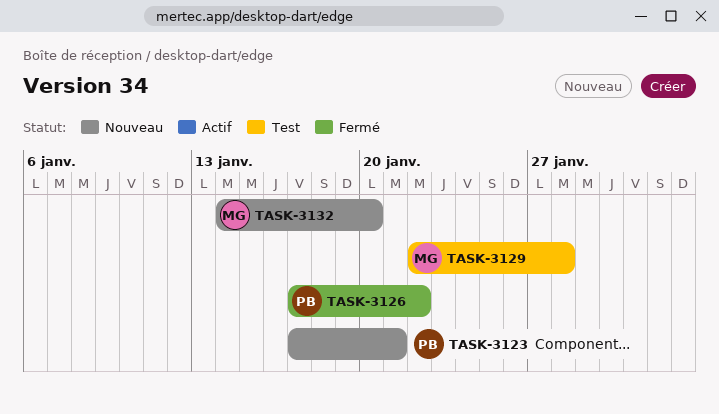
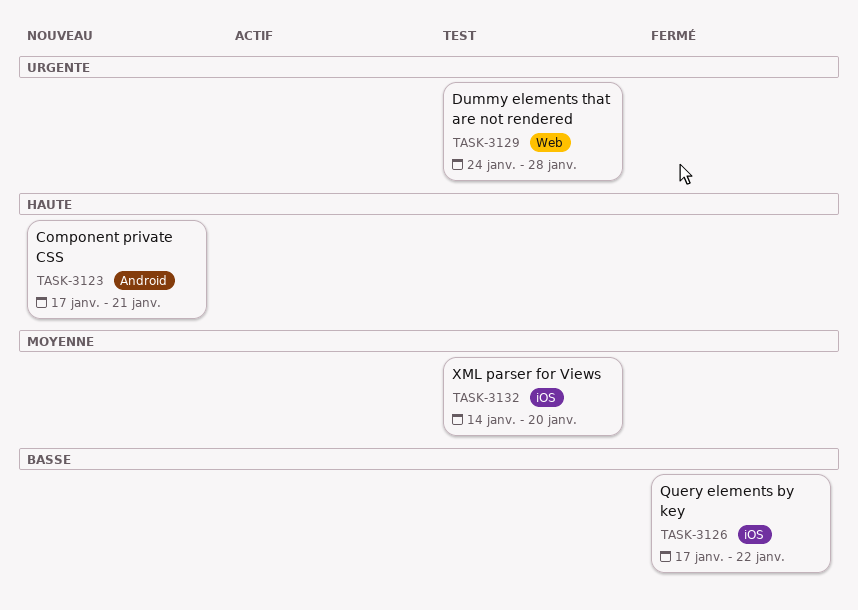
TASK-3129, start: Jan 22 -> Jan 24
TASK-3132, status: Nouveau -> Test

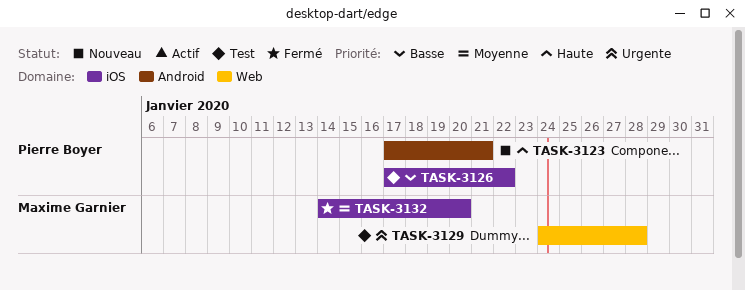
TASK-3126, status: Fermé -> Test
TASK-3132, status: Test -> Fermé

